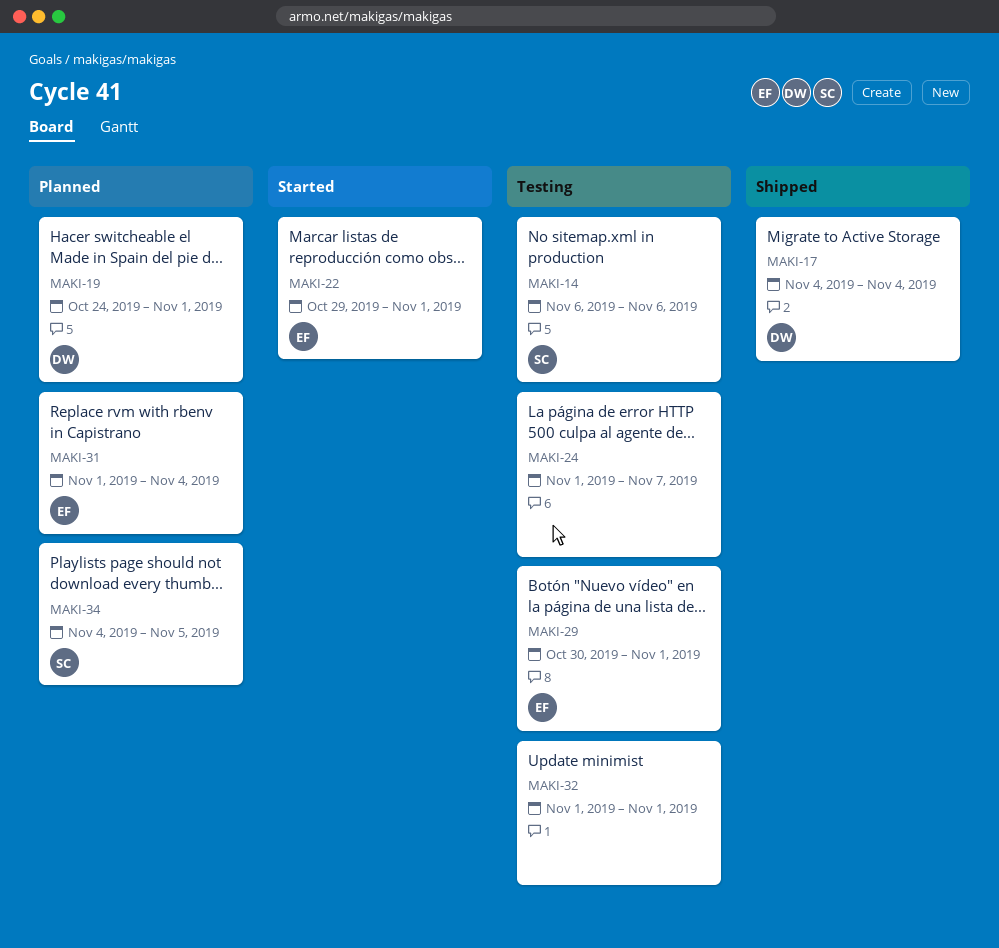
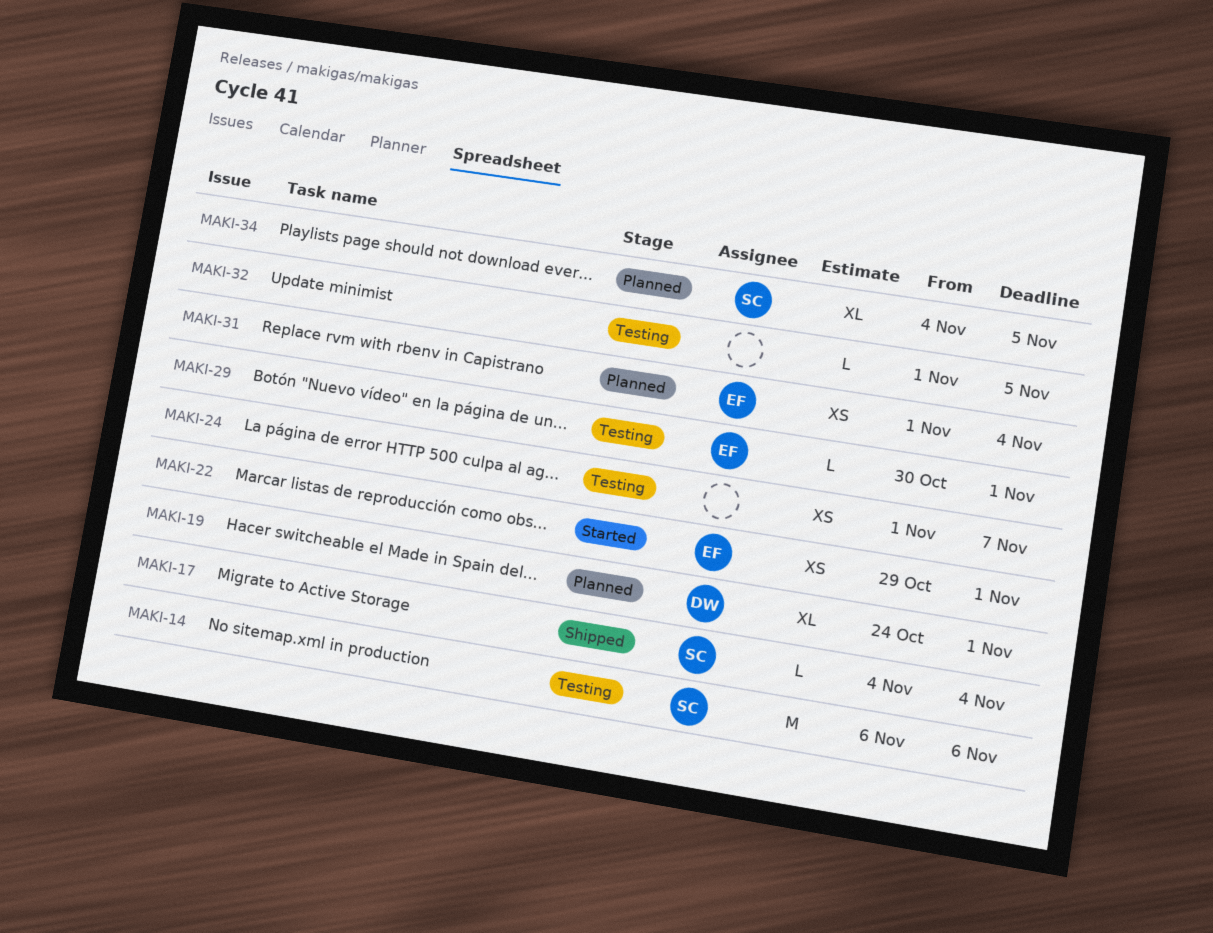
MAKI-17, owner: DW -> SC
MAKI-32, due: Nov 1 -> Nov 5

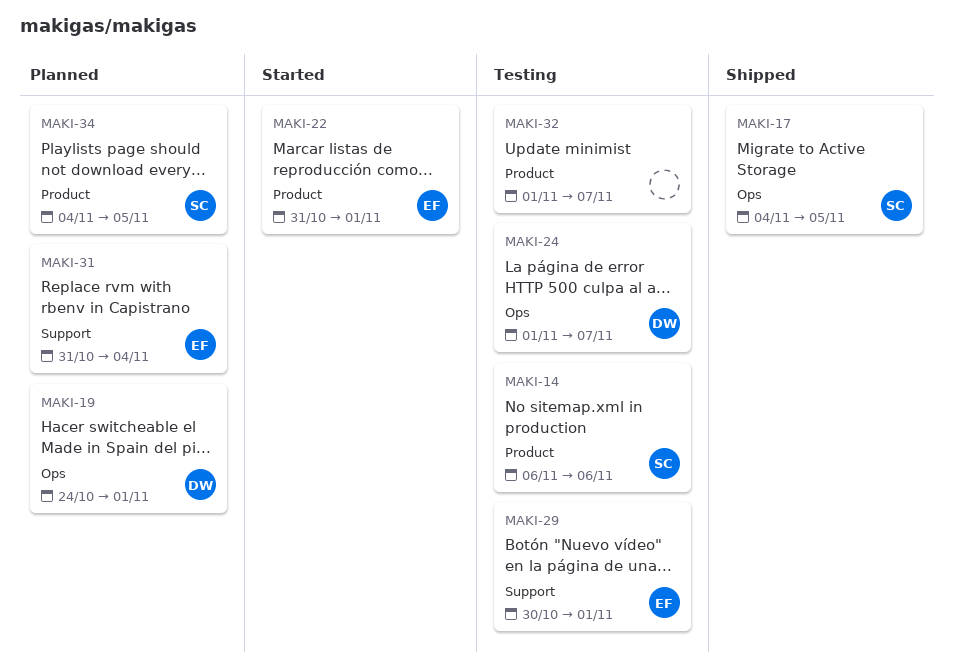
MAKI-17, due: Nov 4 -> Nov 5
MAKI-22, start: Oct 29 -> Oct 31
MAKI-24, owner: none -> DW
MAKI-31, start: Nov 1 -> Oct 31
MAKI-32, due: Nov 5 -> Nov 7

